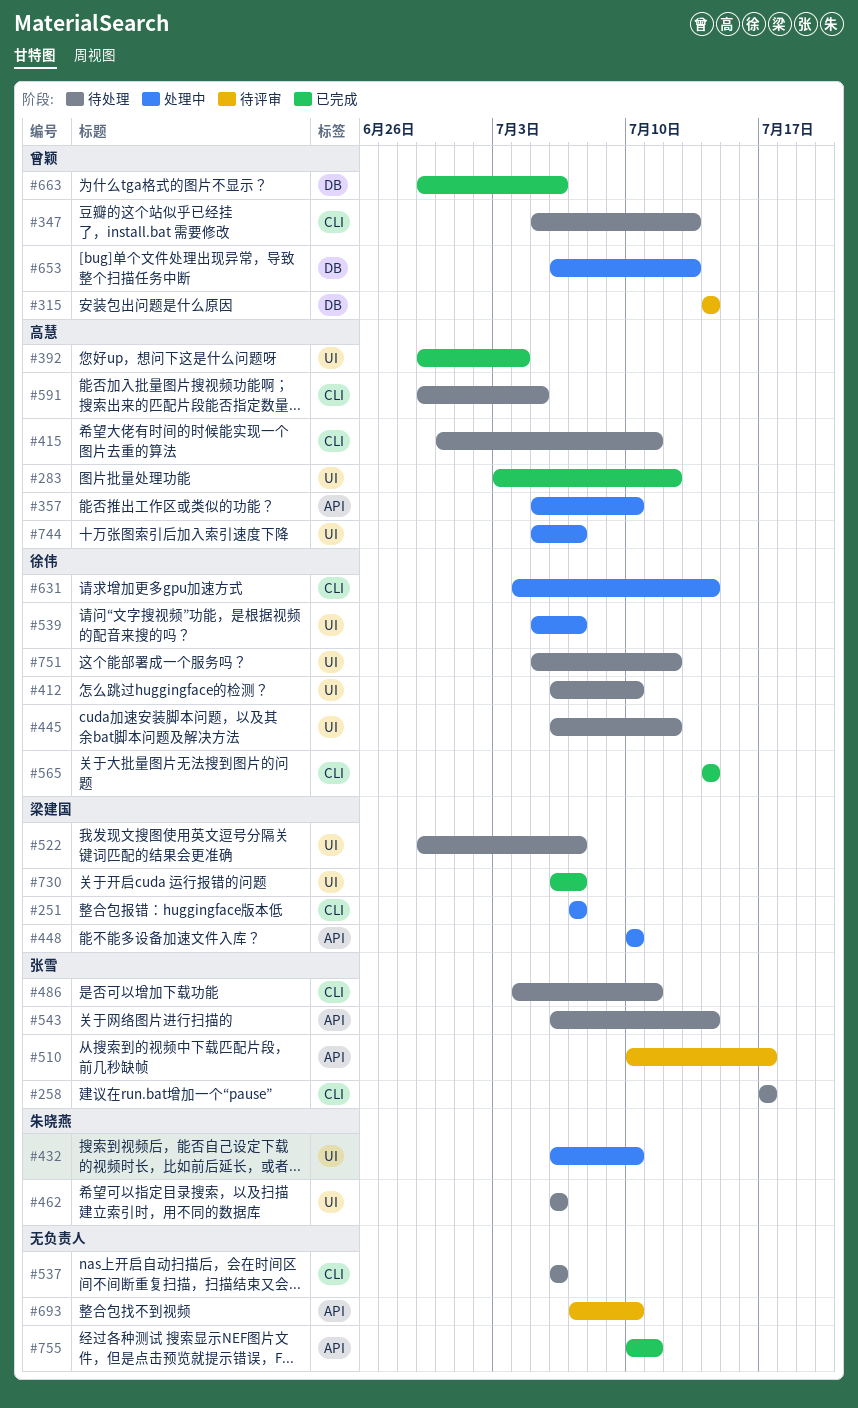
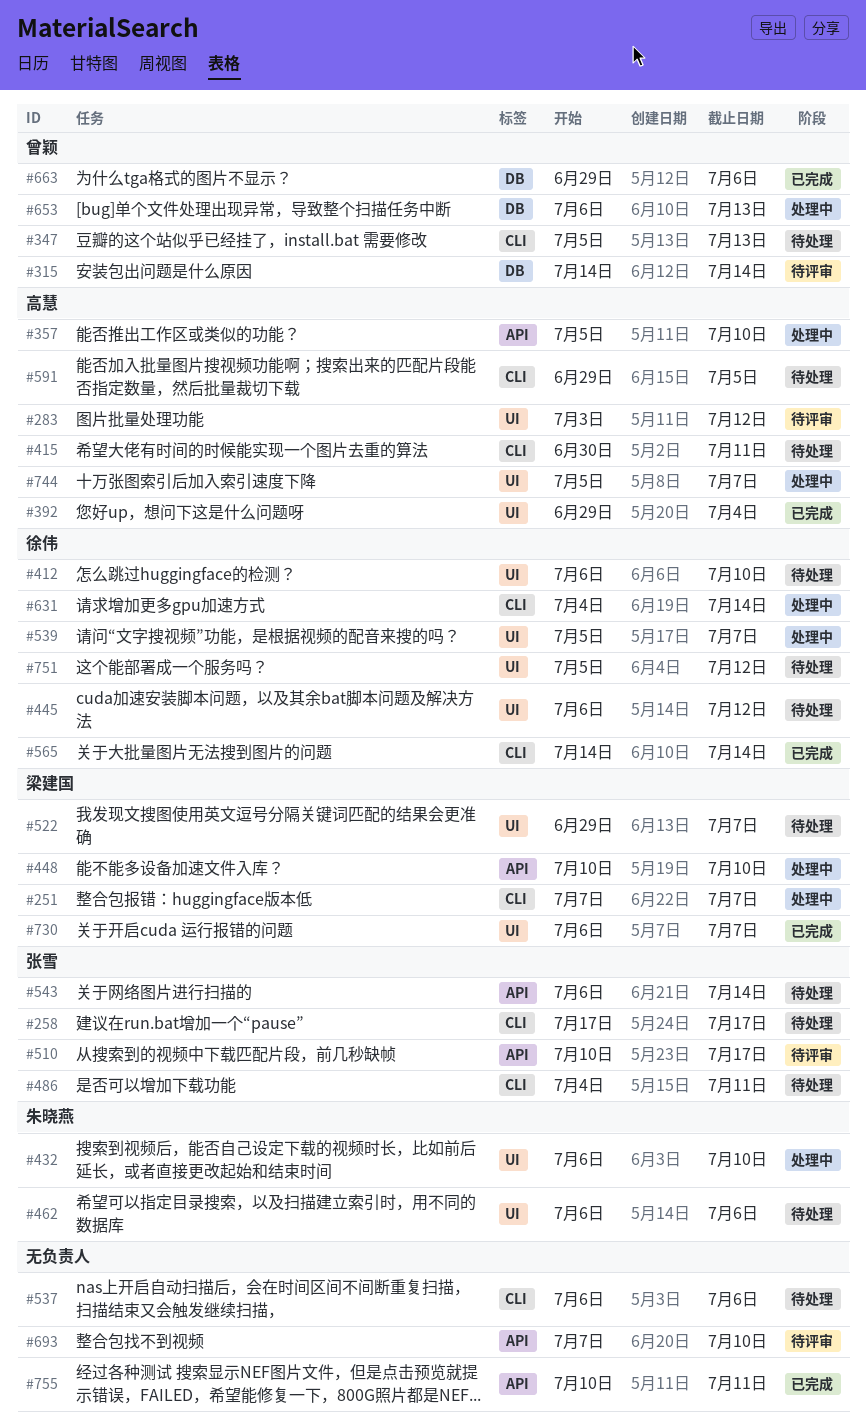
#283, status: 已完成 -> 待评审

